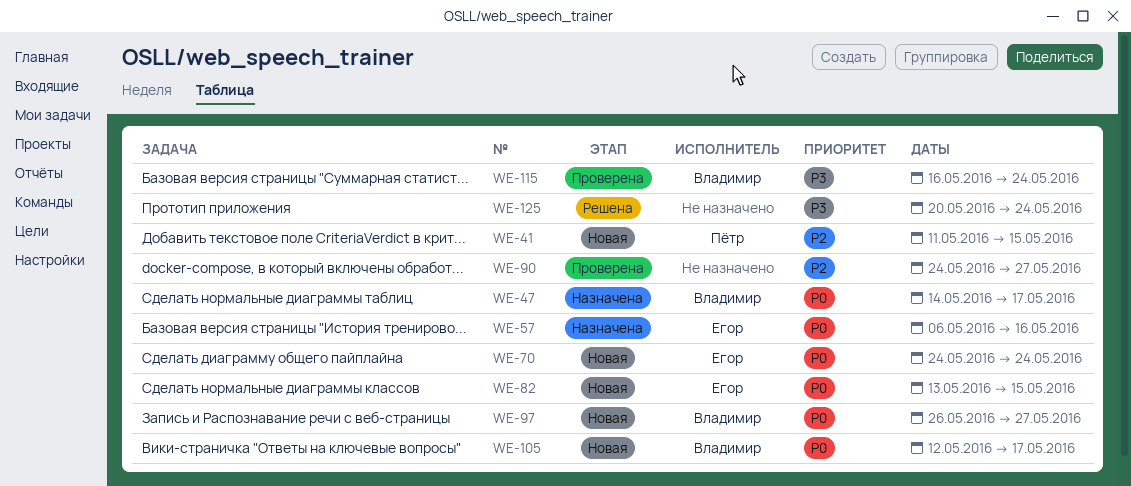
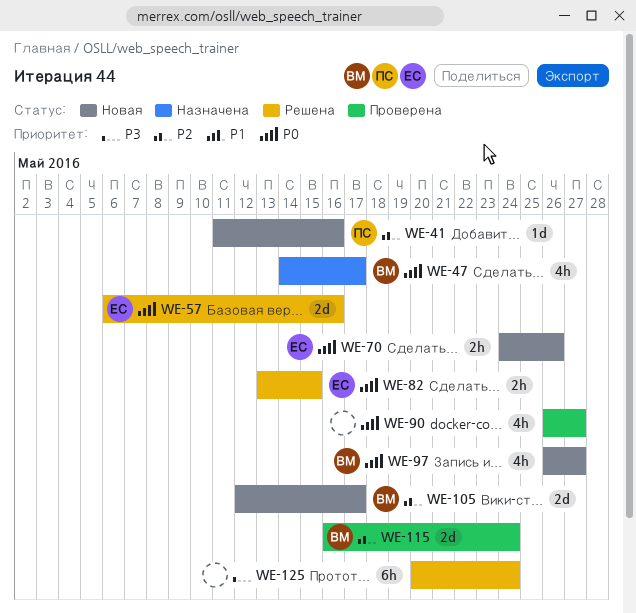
WE-41, due: May 15 -> May 16
WE-57, status: Назначена -> Решена
WE-70, due: May 24 -> May 26
WE-82, status: Новая -> Решена
WE-90, priority: P2 -> P0
WE-90, start: May 24 -> May 26
WE-105, priority: P0 -> P2
WE-115, priority: P3 -> P2

